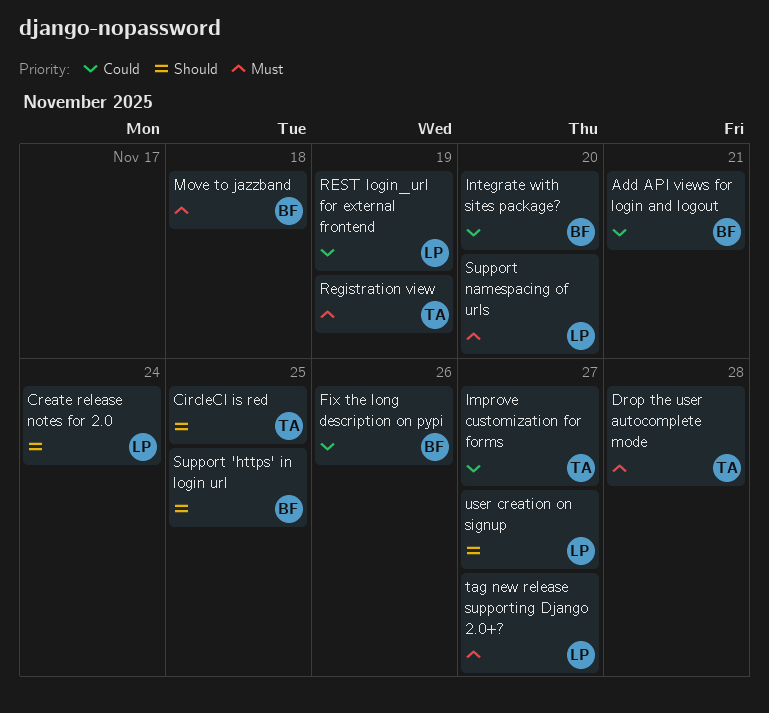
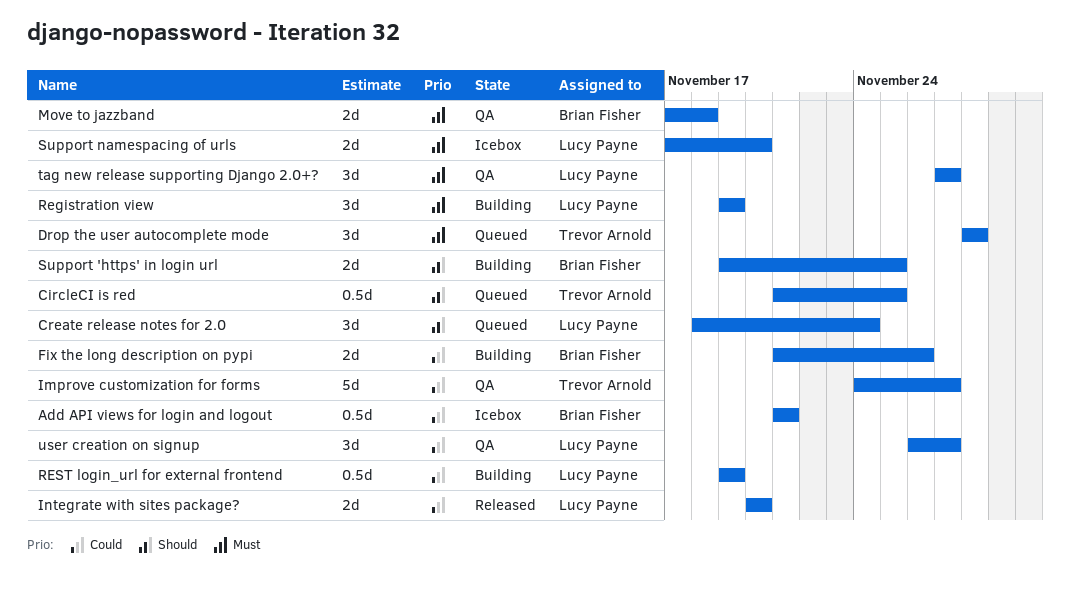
Integrate with sites package?, owner: Brian Fisher -> Lucy Payne
Registration view, owner: Trevor Arnold -> Lucy Payne
user creation on signup, priority: Should -> Could

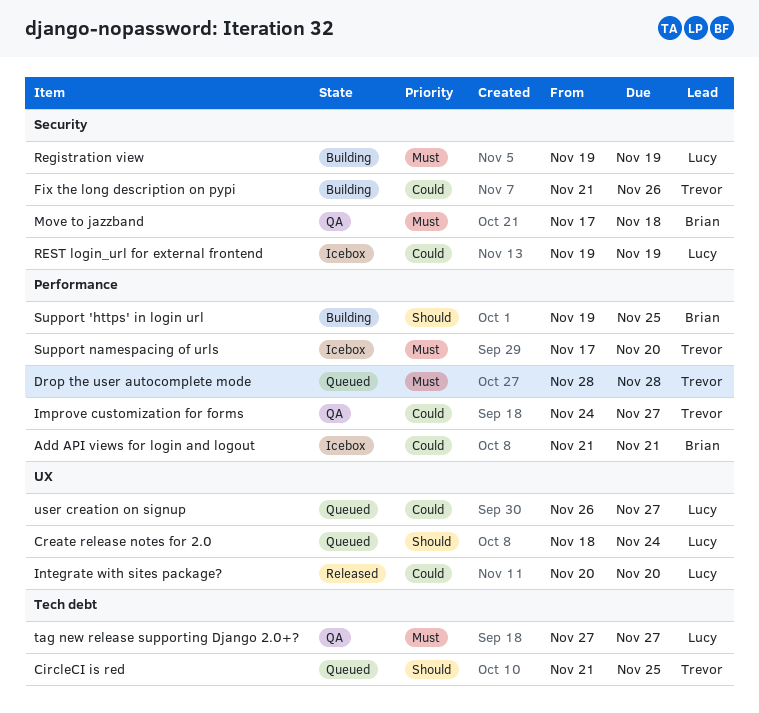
Fix the long description on pypi, owner: Brian Fisher -> Trevor Arnold
REST login_url for external frontend, status: Building -> Icebox
Support namespacing of urls, owner: Lucy Payne -> Trevor Arnold
user creation on signup, status: QA -> Queued

